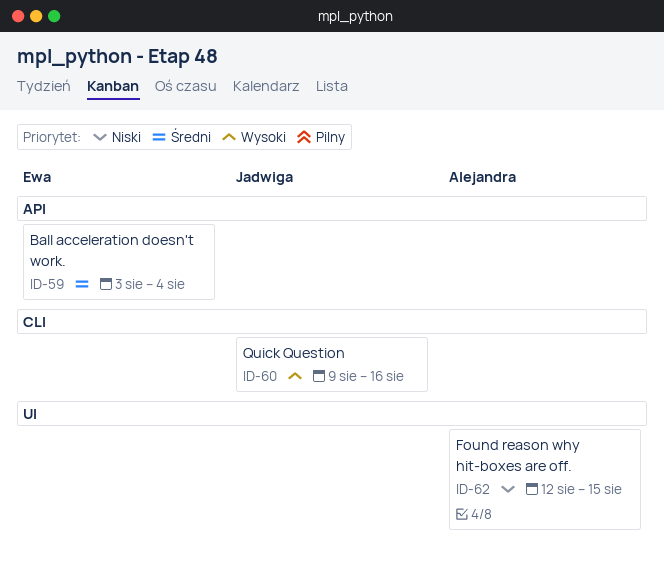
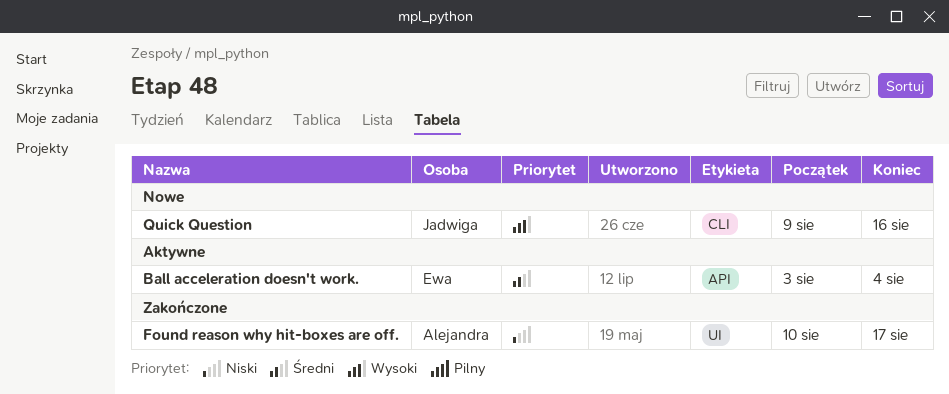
Found reason why hit-boxes are off., start: Aug 12 -> Aug 10
Found reason why hit-boxes are off., due: Aug 15 -> Aug 17

